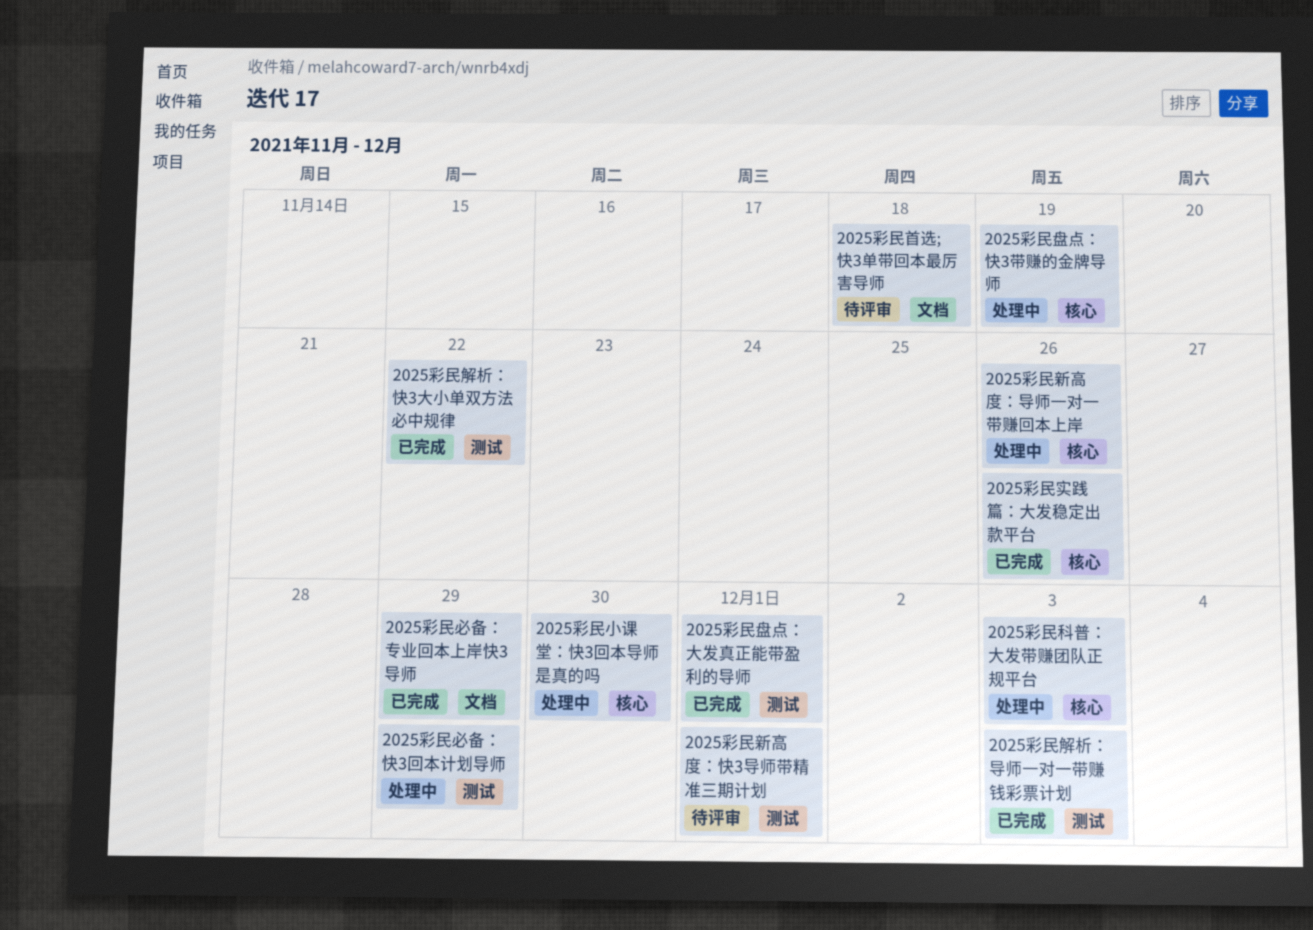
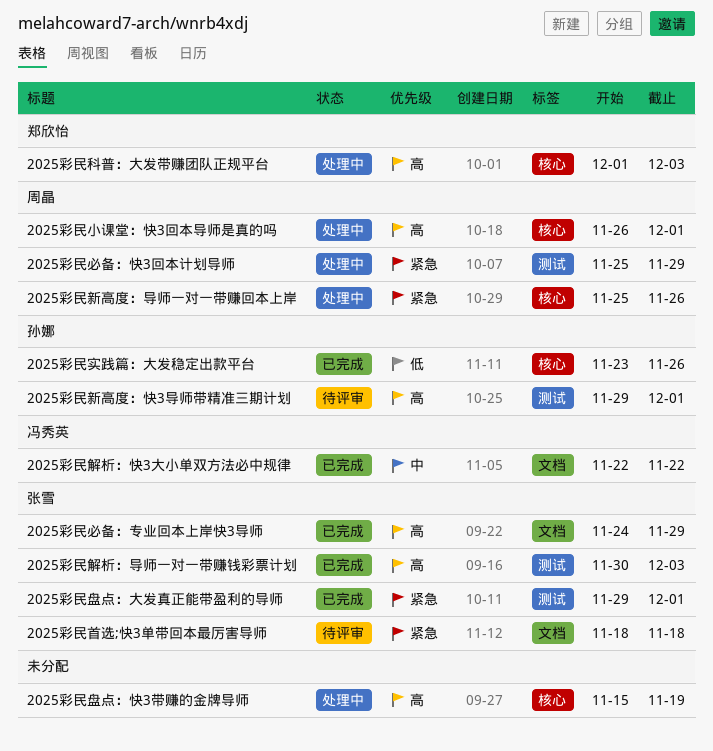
2025彩民小课堂：快3回本导师是真的吗, due: Nov 30 -> Dec 1
2025彩民解析：快3大小单双方法必中规律, label: 测试 -> 文档

